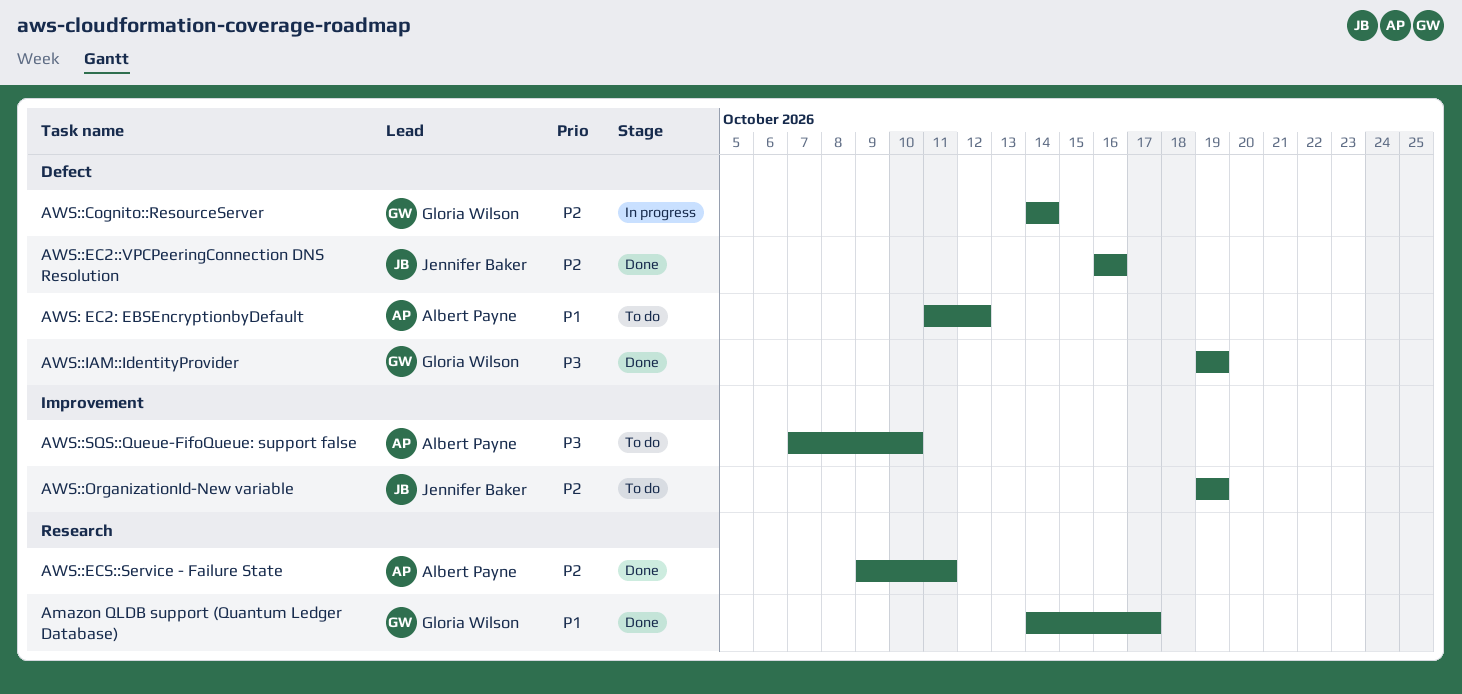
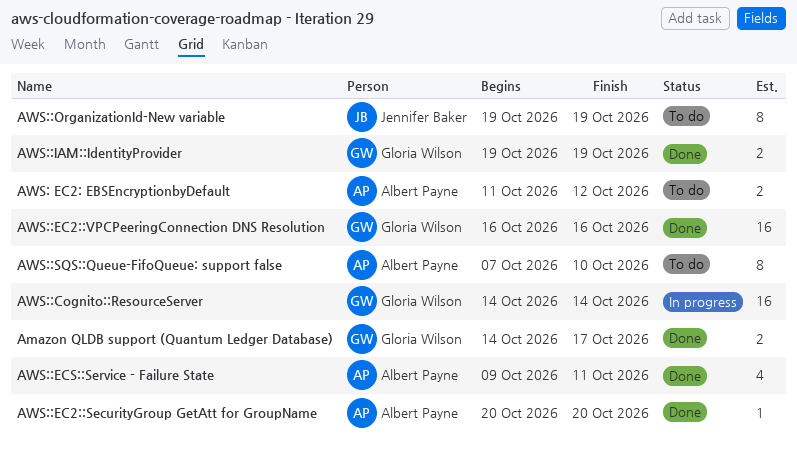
AWS::EC2::SecurityGroup GetAtt for GroupName: none -> present
AWS::EC2::VPCPeeringConnection DNS Resolution, owner: Jennifer Baker -> Gloria Wilson

